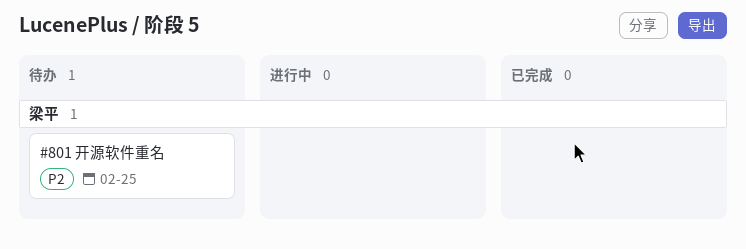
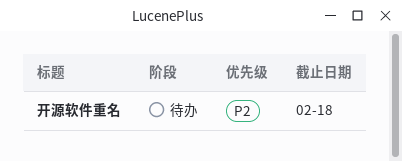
开源软件重名, due: Feb 25 -> Feb 18

